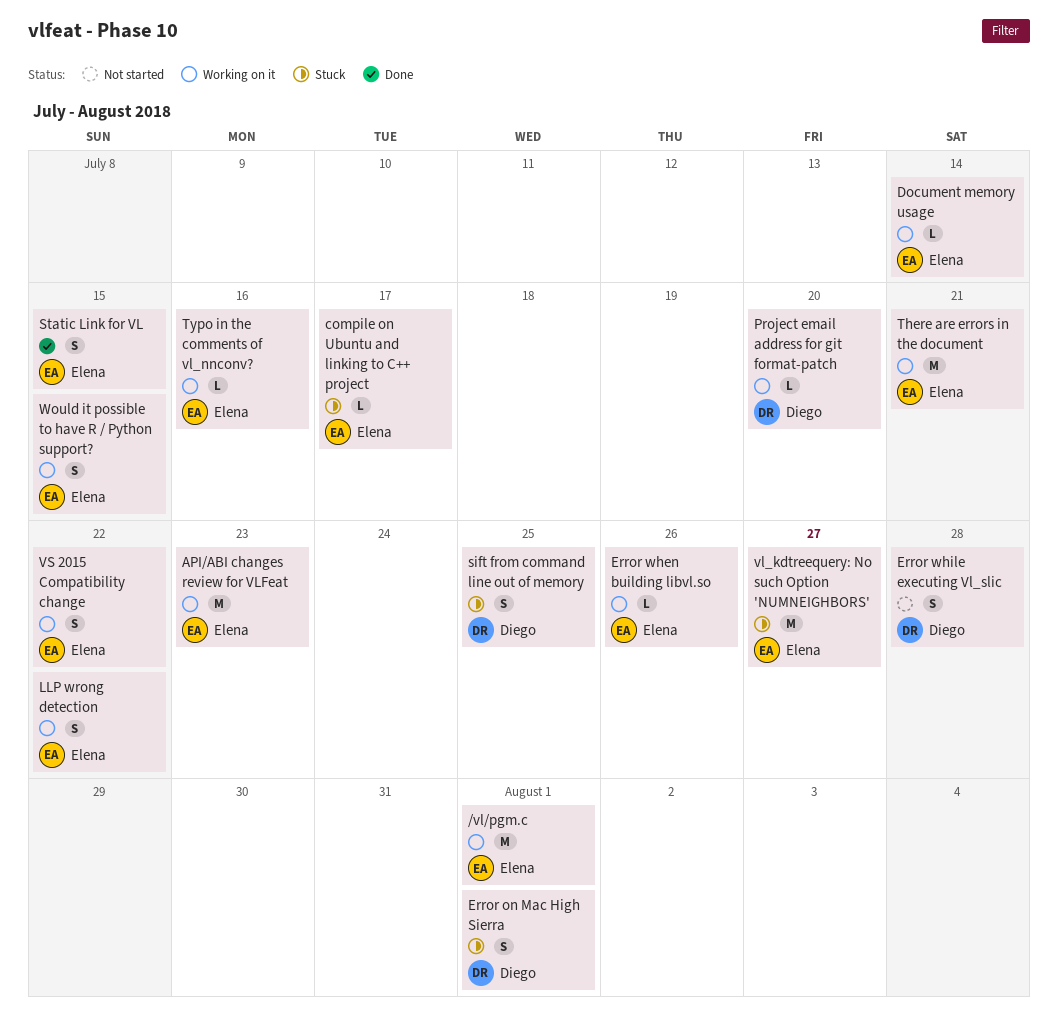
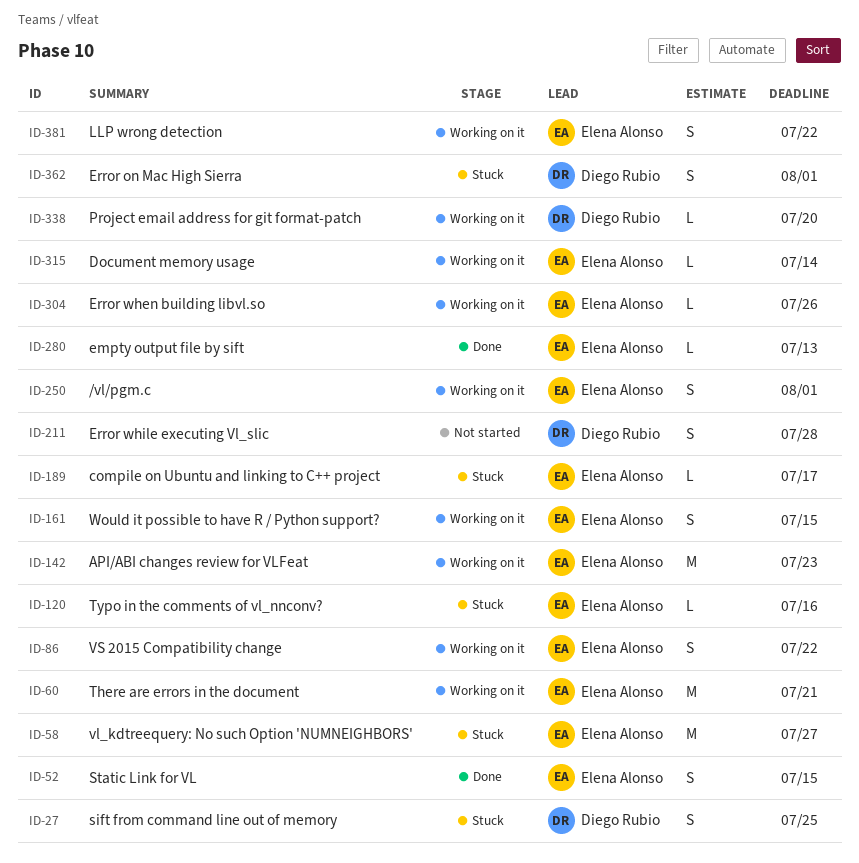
/vl/pgm.c, estimate: M -> S
empty output file by sift: none -> present
Typo in the comments of vl_nnconv?, status: Working on it -> Stuck

